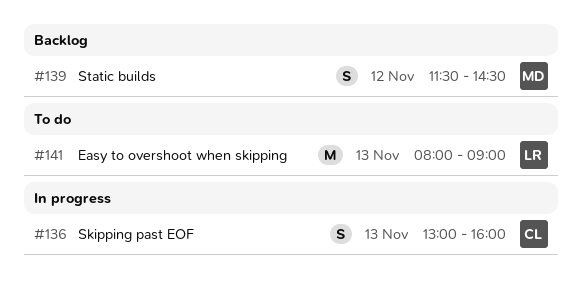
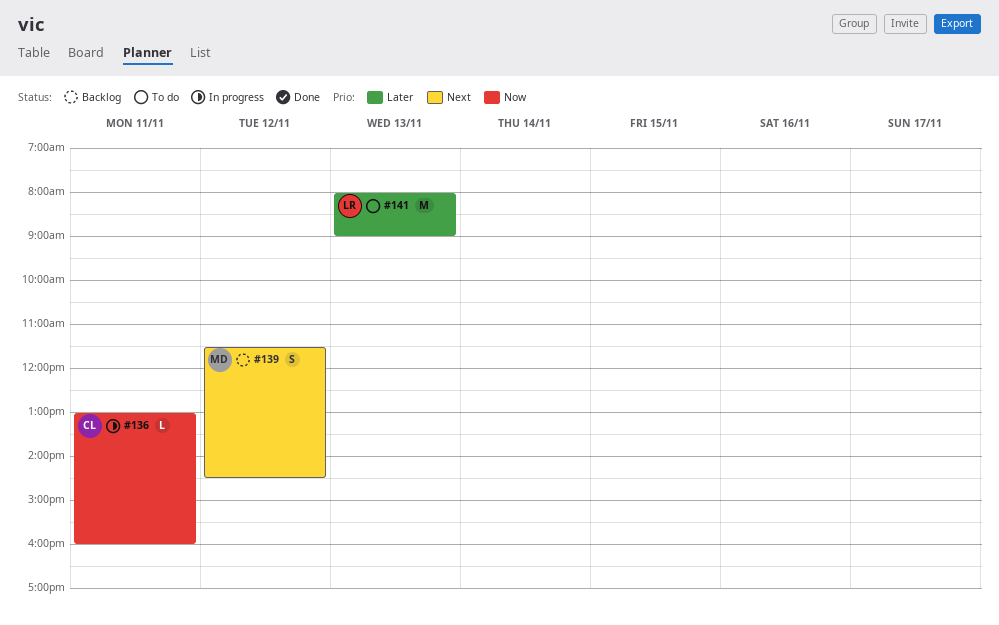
#136, estimate: S -> L
#136, day: Nov 13 -> Nov 11

